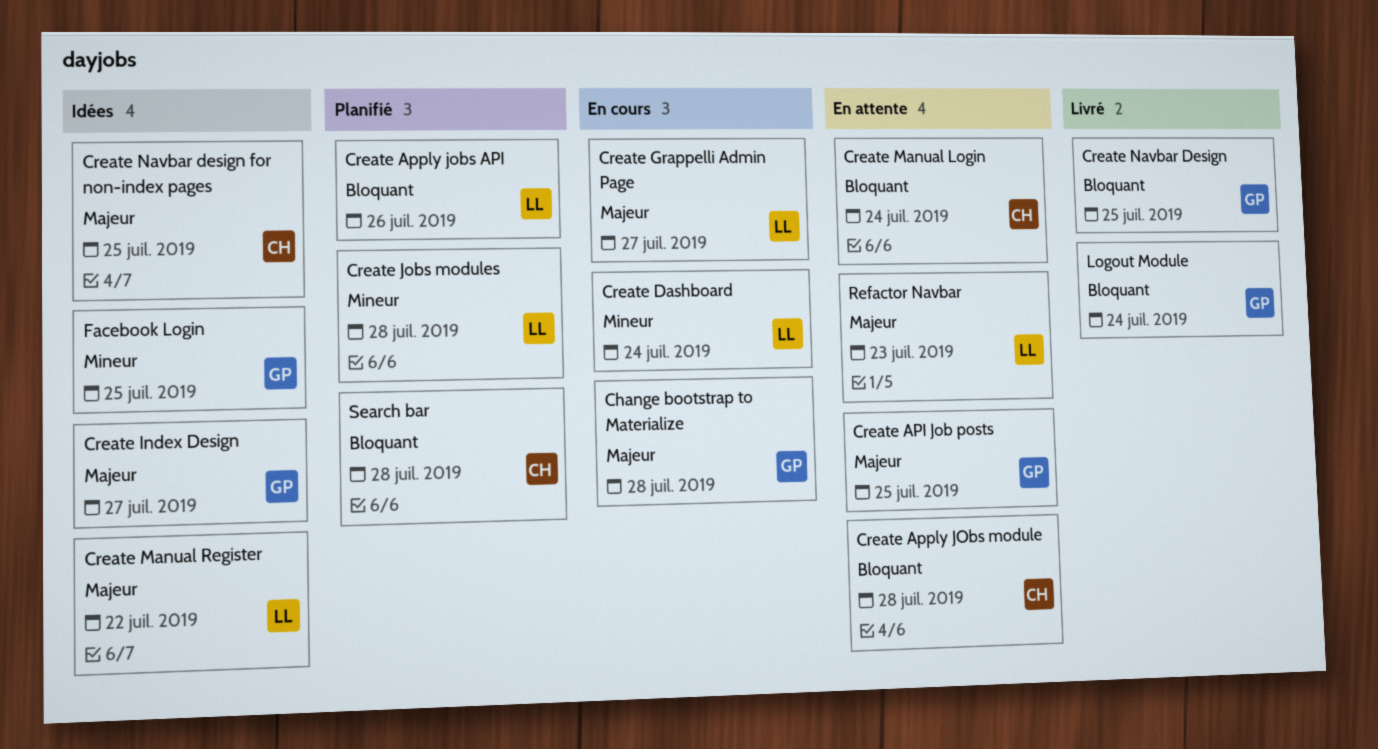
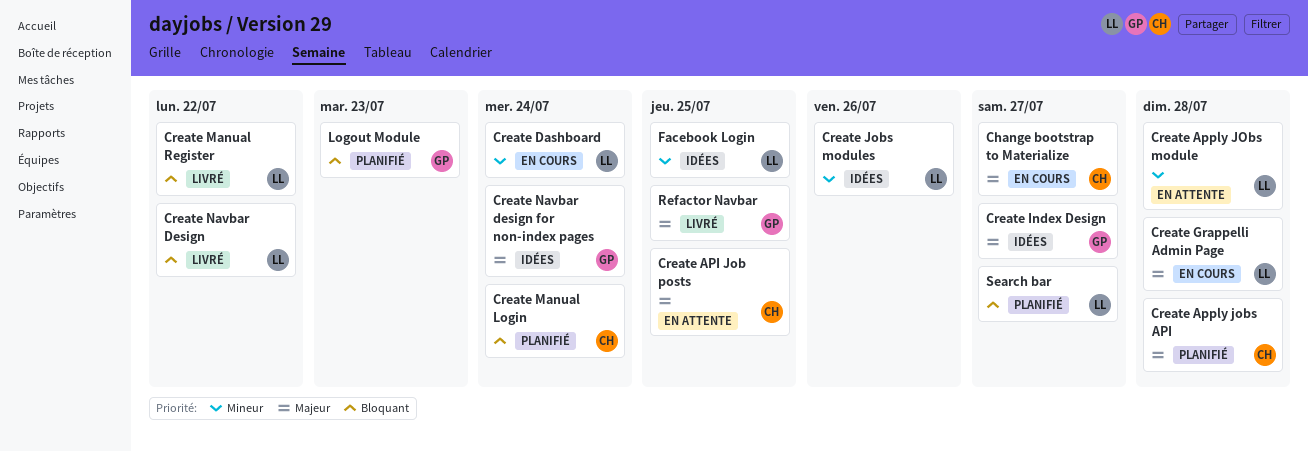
Change bootstrap to Materialize, owner: GP -> CH
Change bootstrap to Materialize, due: Jul 28 -> Jul 27
Create API Job posts, owner: GP -> CH
Create Apply jobs API, owner: LL -> CH
Create Apply jobs API, priority: Bloquant -> Majeur
Create Apply jobs API, due: Jul 26 -> Jul 28
Create Apply JObs module, owner: CH -> LL
Create Apply JObs module, priority: Bloquant -> Mineur
Create Grappelli Admin Page, due: Jul 27 -> Jul 28
Create Jobs modules, status: Planifié -> Idées
Create Jobs modules, due: Jul 28 -> Jul 26
Create Manual Login, status: En attente -> Planifié
Create Manual Register, status: Idées -> Livré
Create Manual Register, priority: Majeur -> Bloquant
Create Navbar Design, owner: GP -> LL
Create Navbar Design, due: Jul 25 -> Jul 22
Create Navbar design for non-index pages, owner: CH -> GP
Create Navbar design for non-index pages, due: Jul 25 -> Jul 24
Facebook Login, owner: GP -> LL
Logout Module, status: Livré -> Planifié
Logout Module, due: Jul 24 -> Jul 23
Refactor Navbar, status: En attente -> Livré
Refactor Navbar, owner: LL -> GP
Refactor Navbar, due: Jul 23 -> Jul 25
Search bar, owner: CH -> LL
Search bar, due: Jul 28 -> Jul 27

